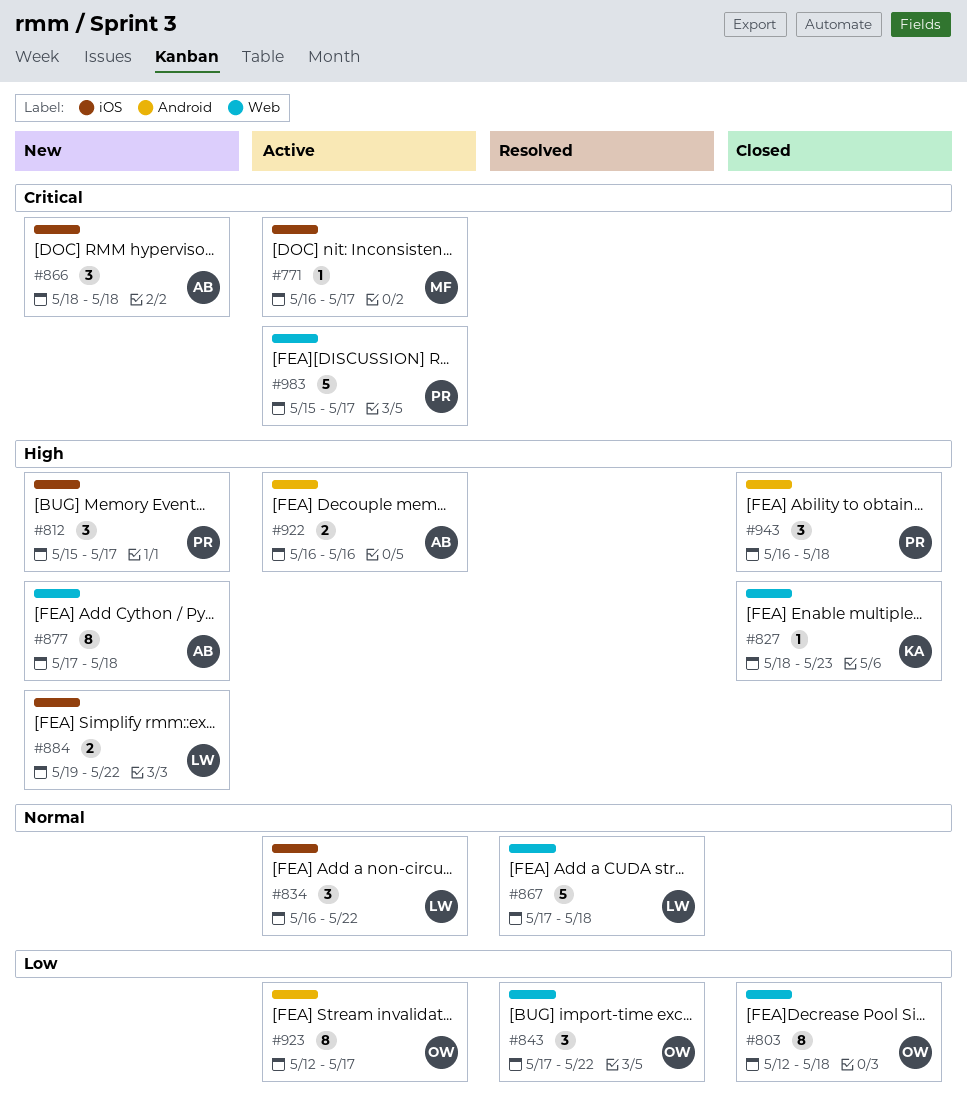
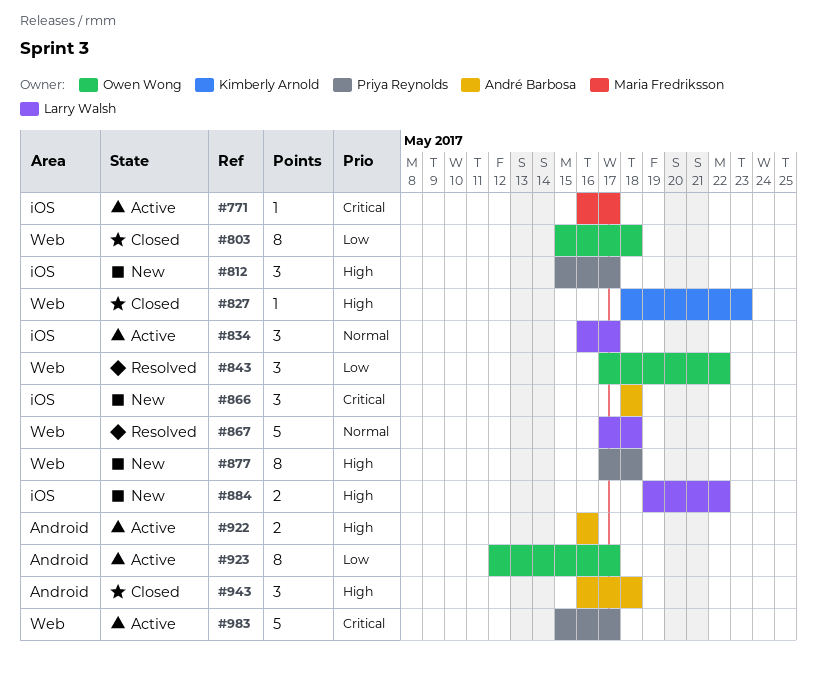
#803, start: May 12 -> May 15
#834, due: May 22 -> May 17
#877, owner: André Barbosa -> Priya Reynolds
#943, owner: Priya Reynolds -> André Barbosa

